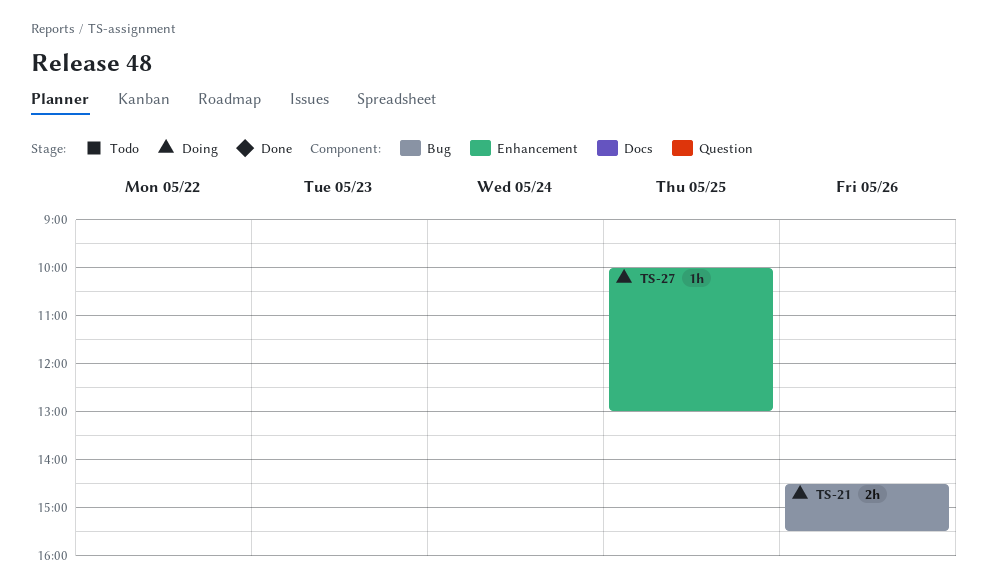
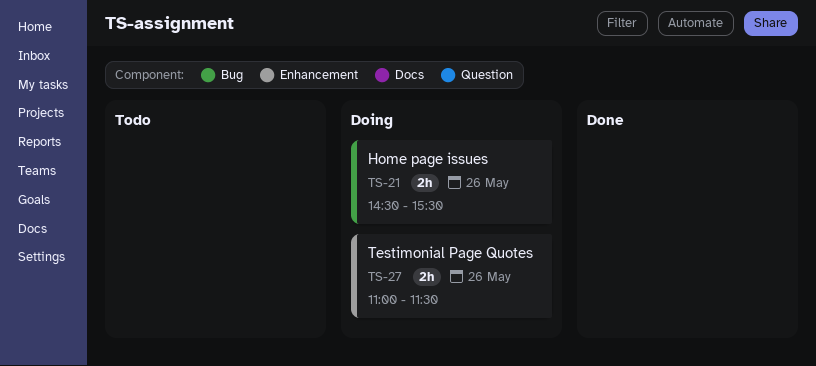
TS-27, estimate: 1h -> 2h
TS-27, day: May 25 -> May 26
TS-27, begins: 10:00 -> 11:00
TS-27, ends: 13:00 -> 11:30

